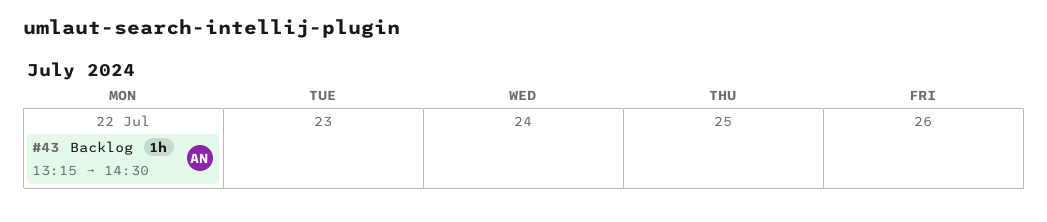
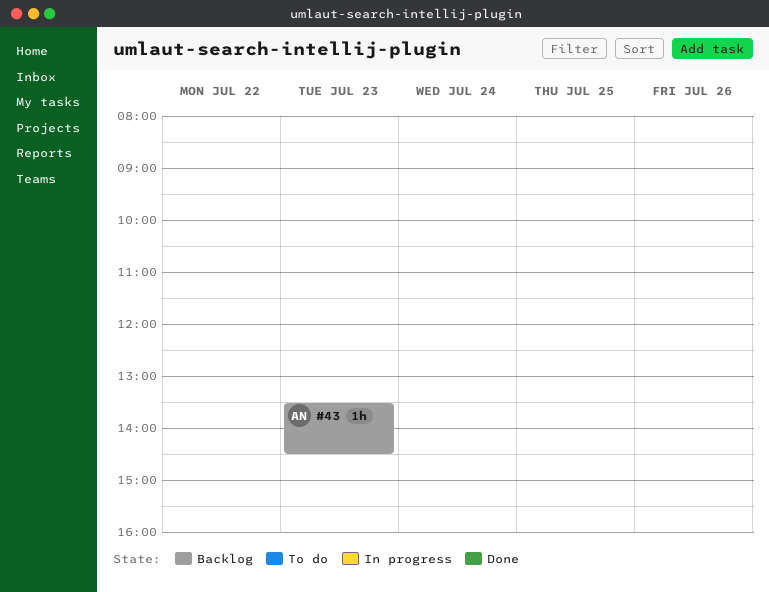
#43, day: Jul 22 -> Jul 23
#43, begins: 13:15 -> 13:30

